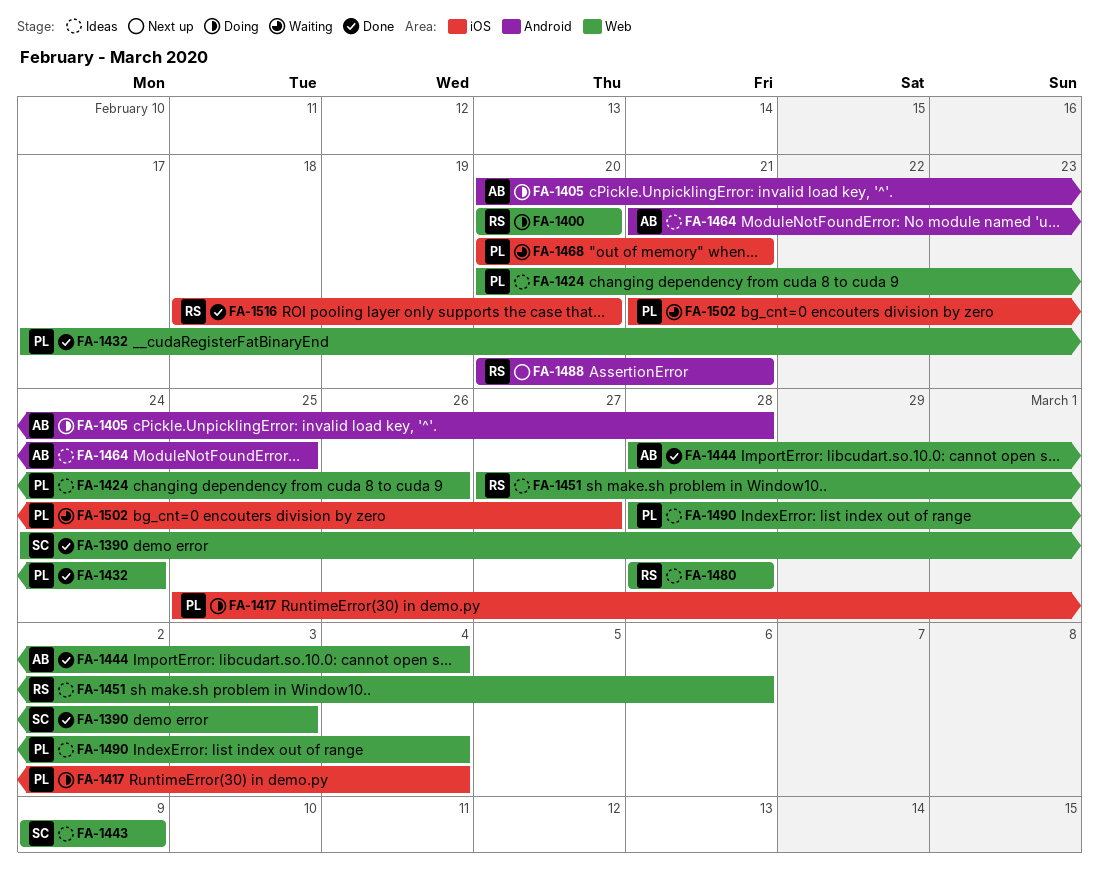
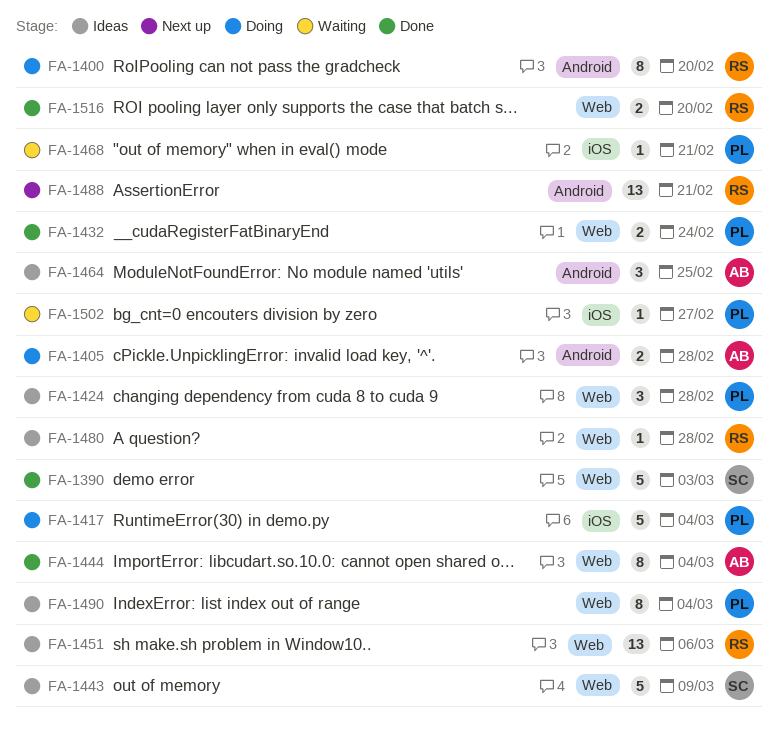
FA-1400, label: Web -> Android
FA-1424, due: Feb 26 -> Feb 28
FA-1516, label: iOS -> Web

